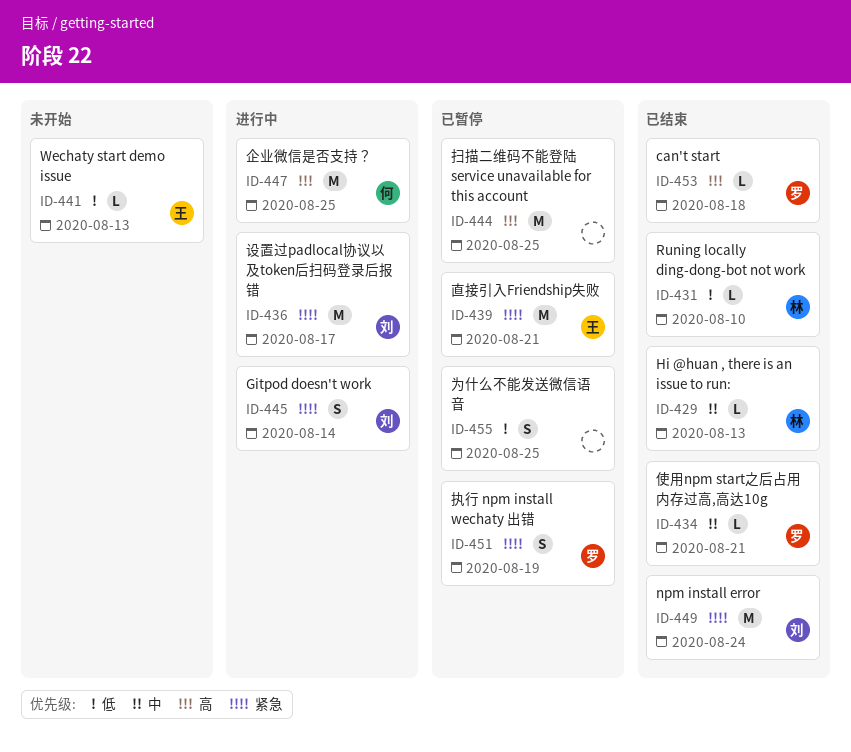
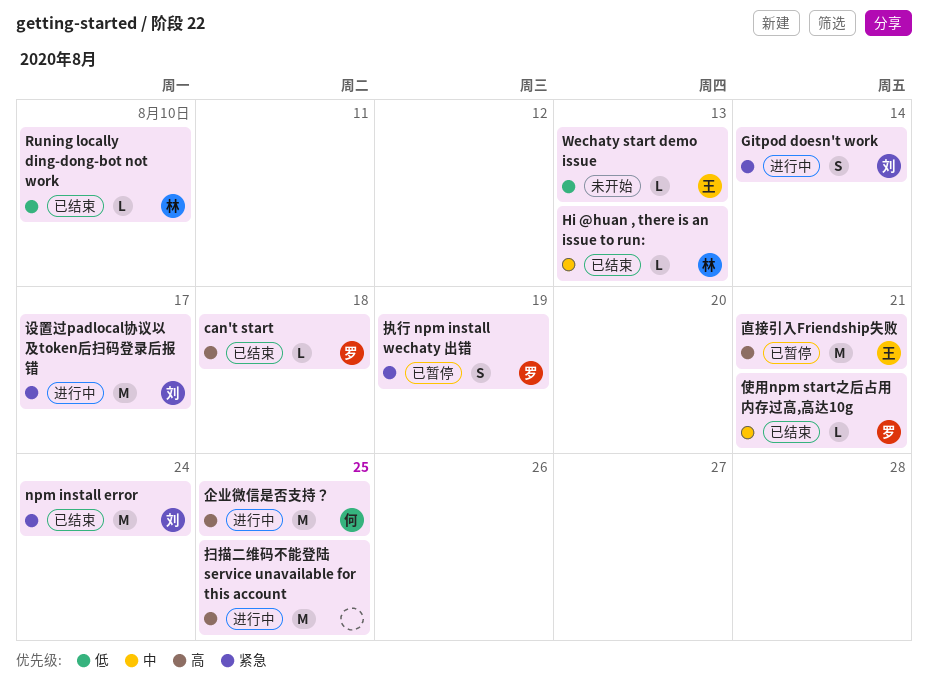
为什么不能发送微信语音: present -> none
扫描二维码不能登陆 service unavailable for this account, status: 已暂停 -> 进行中
直接引入Friendship失败, priority: 紧急 -> 高

